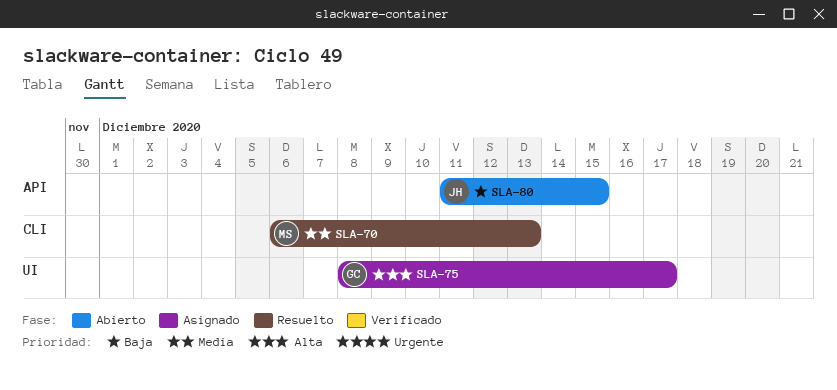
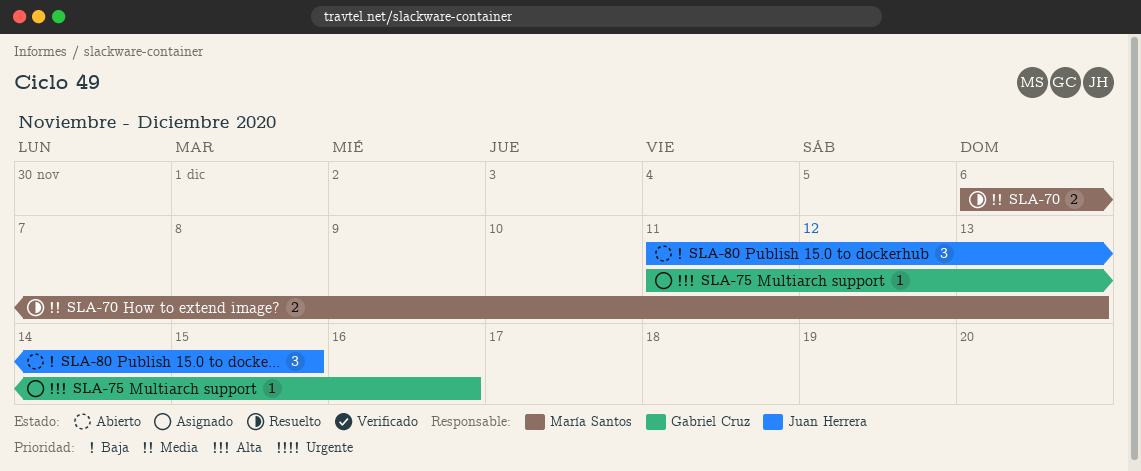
SLA-75, start: Dec 8 -> Dec 11
SLA-75, due: Dec 17 -> Dec 16

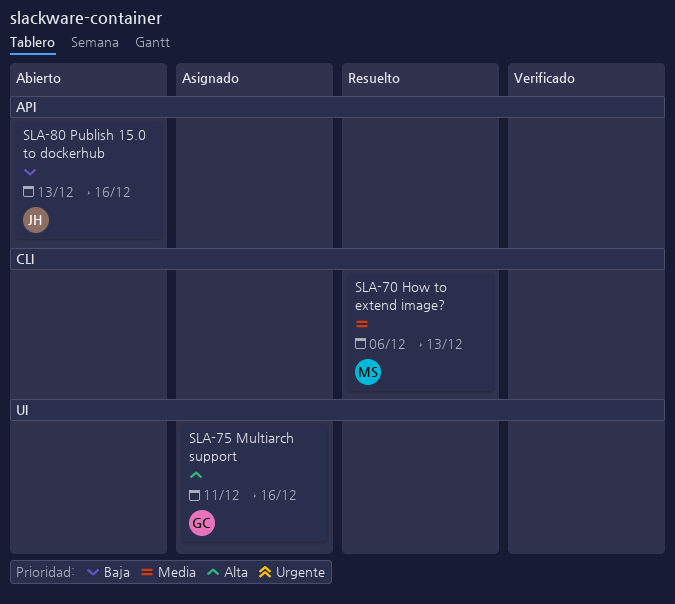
SLA-80, start: Dec 11 -> Dec 13
SLA-80, due: Dec 15 -> Dec 16

